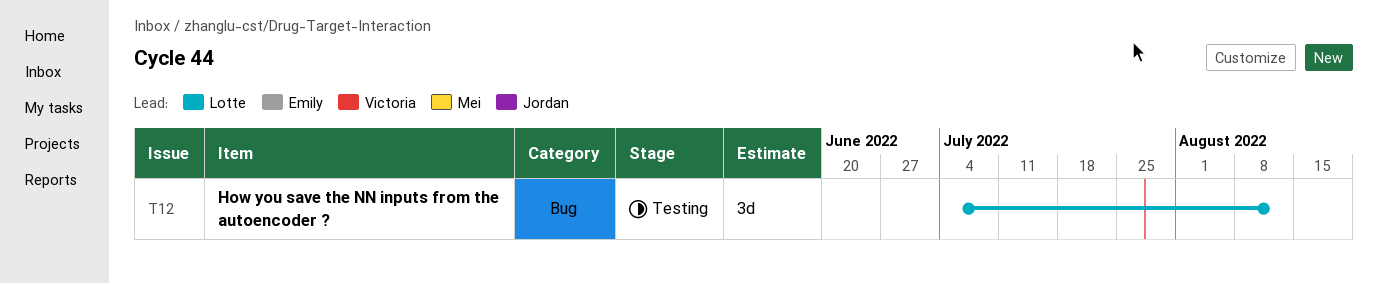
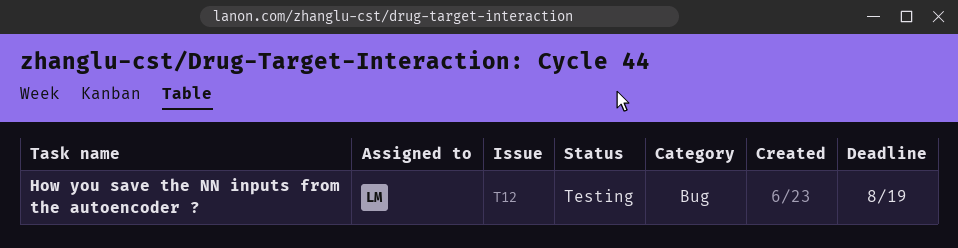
T12, due: Aug 12 -> Aug 19

